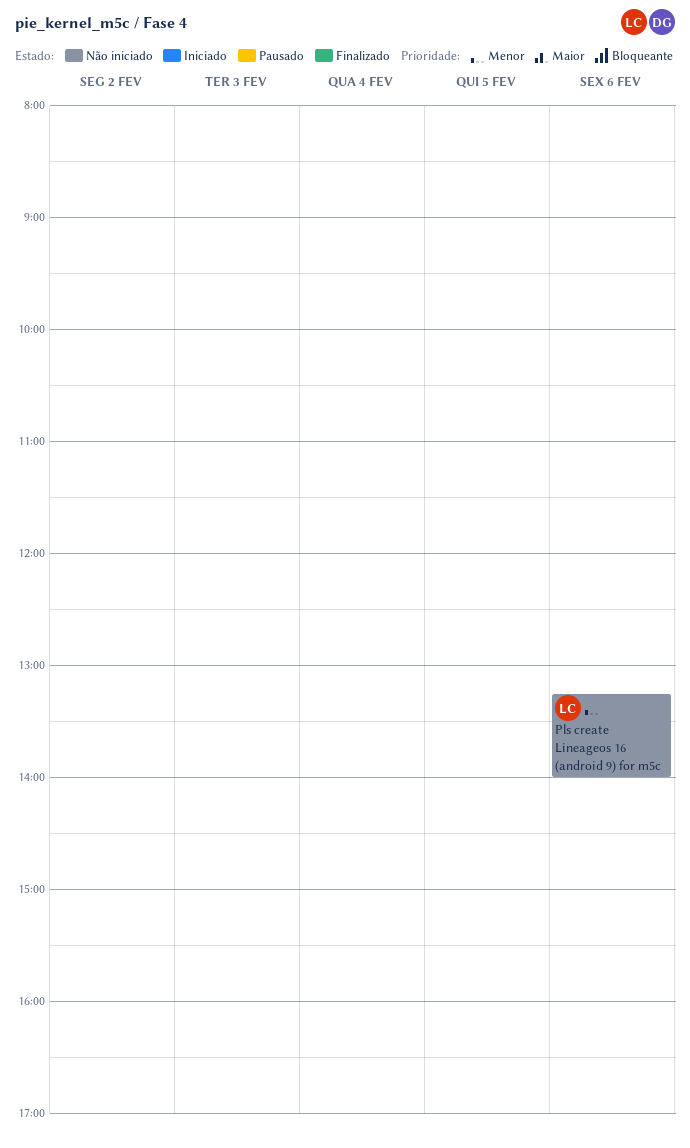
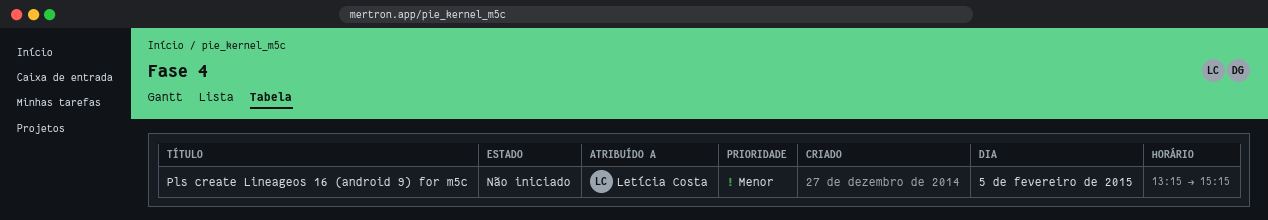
Pls create Lineageos 16 (android 9) for m5c, day: Feb 6 -> Feb 5
Pls create Lineageos 16 (android 9) for m5c, ends: 14:00 -> 15:15

